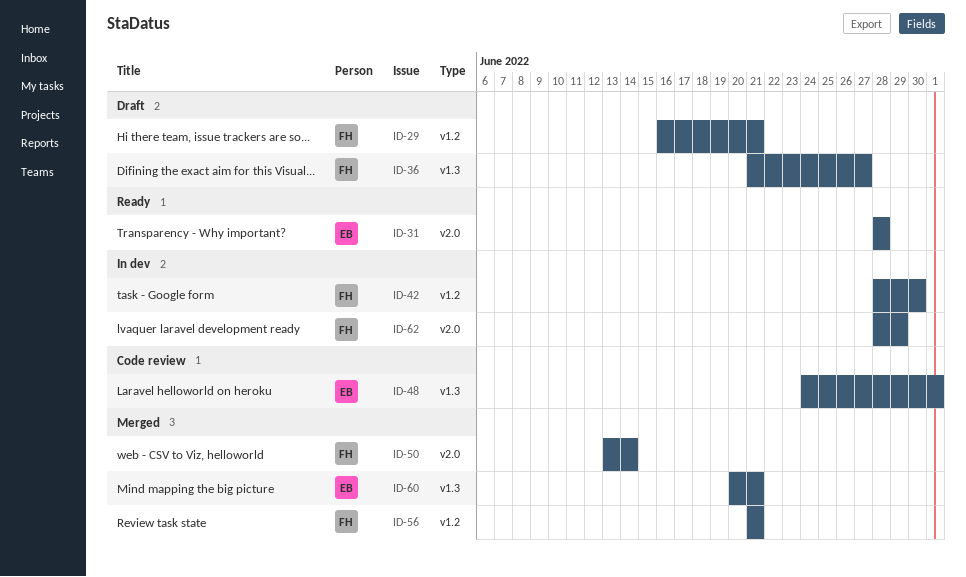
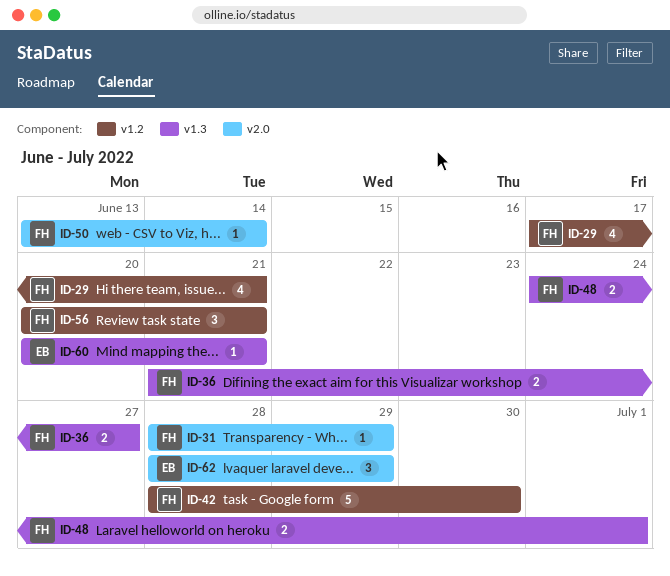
ID-29, start: Jun 16 -> Jun 17
ID-31, owner: EB -> FH
ID-31, due: Jun 28 -> Jun 29
ID-48, owner: EB -> FH
ID-56, start: Jun 21 -> Jun 20
ID-62, owner: FH -> EB

